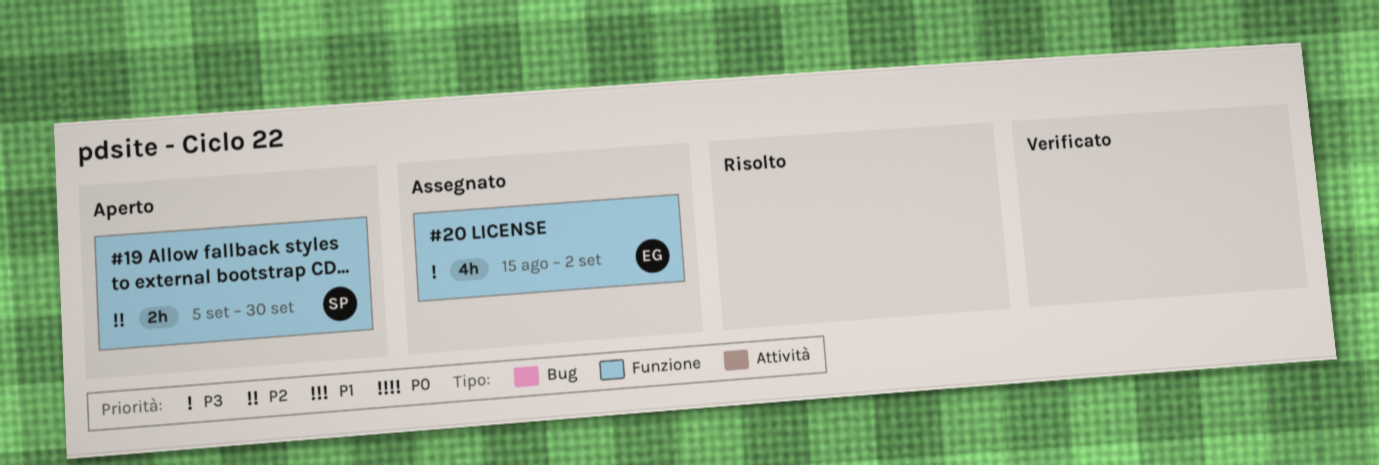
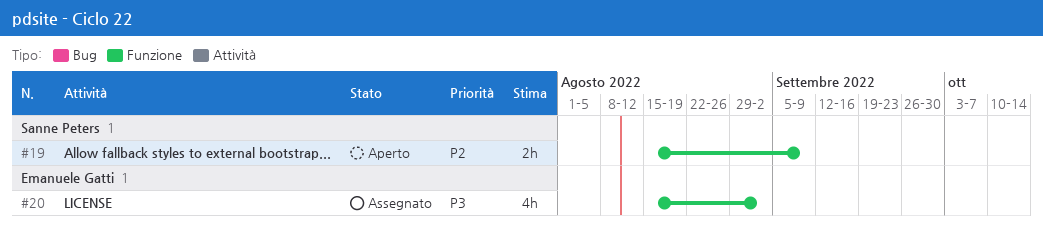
#19, start: Sep 5 -> Aug 15
#19, due: Sep 30 -> Sep 9

